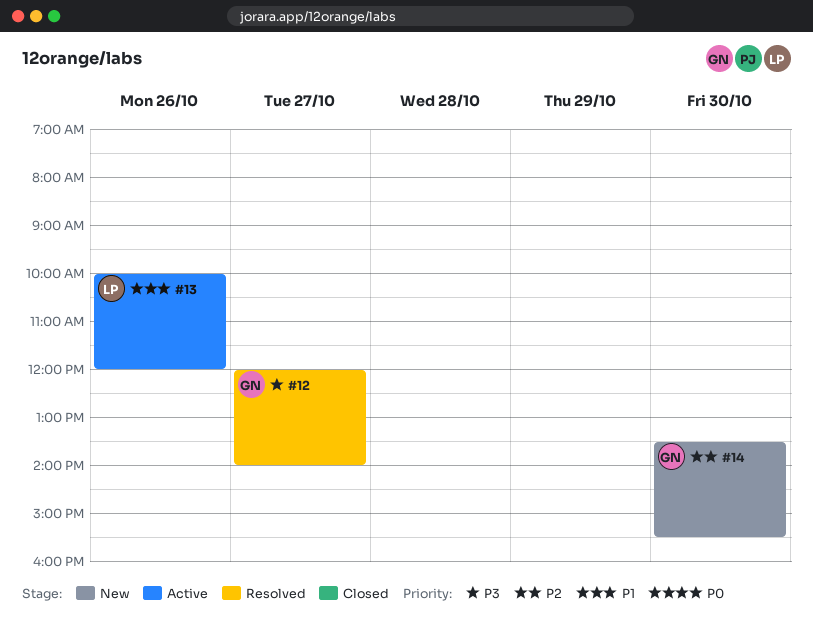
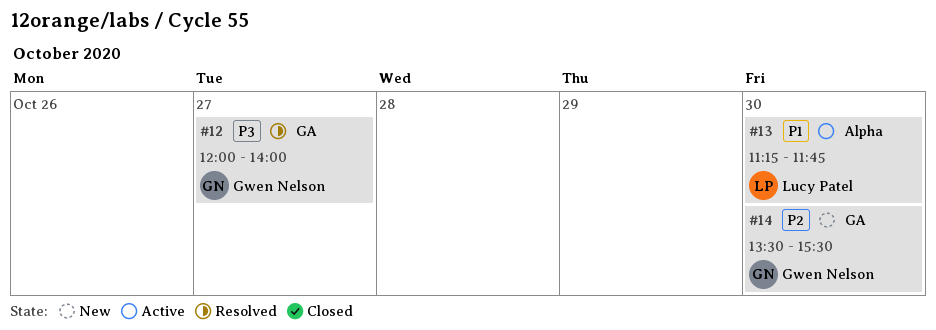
#13, day: Oct 26 -> Oct 30
#13, begins: 10:00 -> 11:15
#13, ends: 12:00 -> 11:45

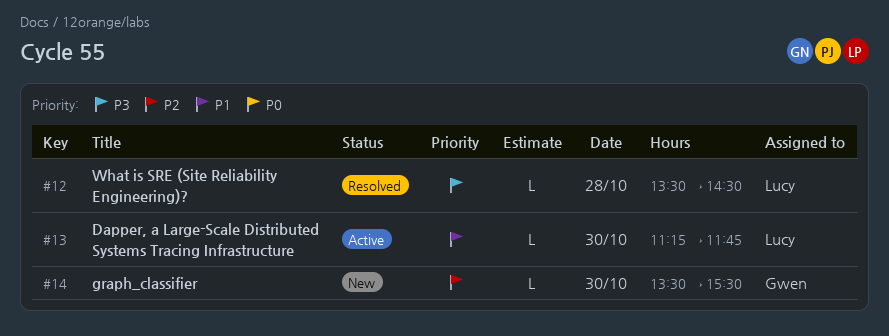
#12, owner: Gwen Nelson -> Lucy Patel
#12, day: Oct 27 -> Oct 28
#12, begins: 12:00 -> 13:30
#12, ends: 14:00 -> 14:30

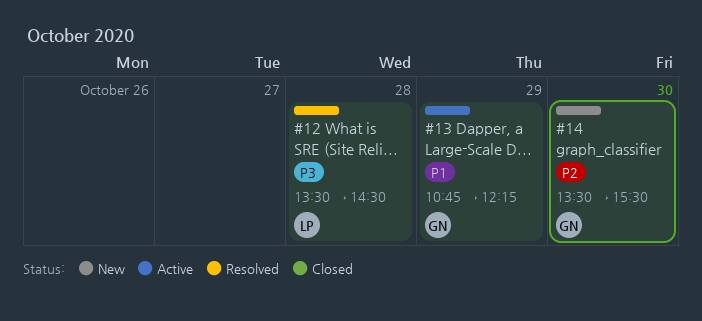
#13, owner: Lucy -> Gwen
#13, day: Oct 30 -> Oct 29
#13, begins: 11:15 -> 10:45
#13, ends: 11:45 -> 12:15

